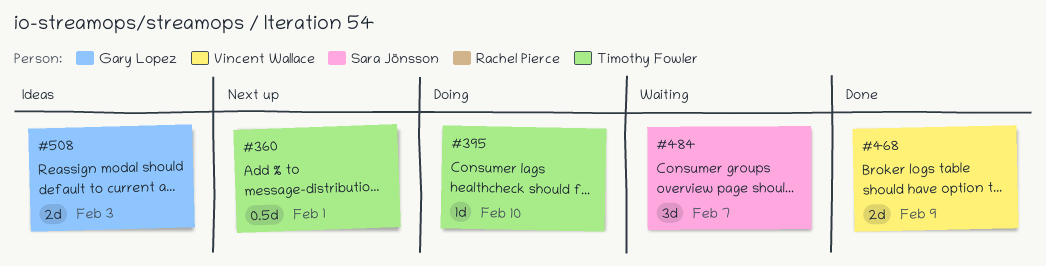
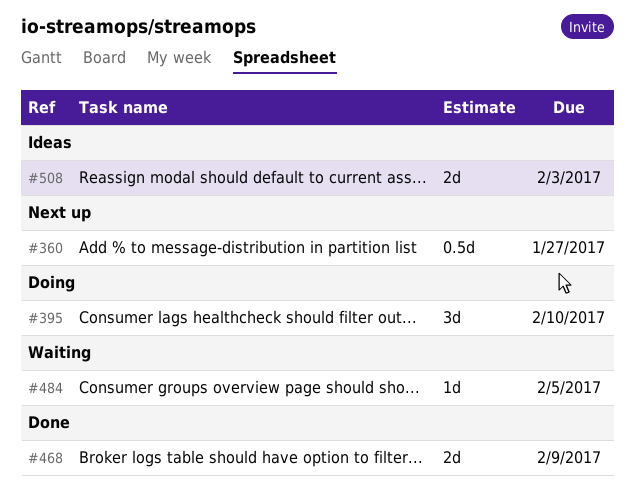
#360, due: Feb 1 -> Jan 27
#395, estimate: 1d -> 3d
#484, estimate: 3d -> 1d
#484, due: Feb 7 -> Feb 5

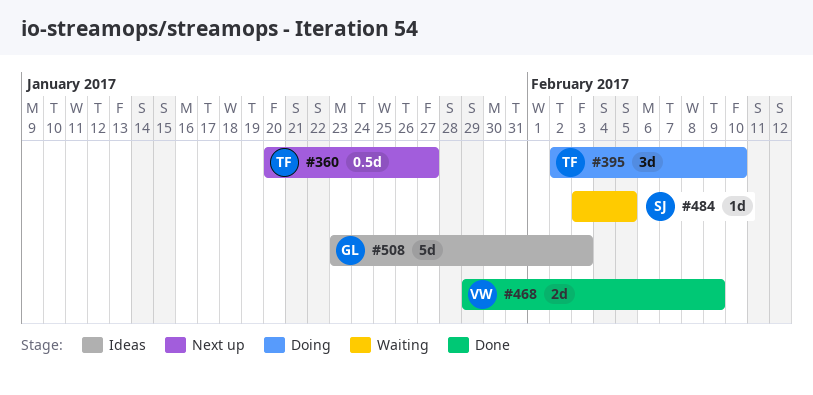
#508, estimate: 2d -> 5d

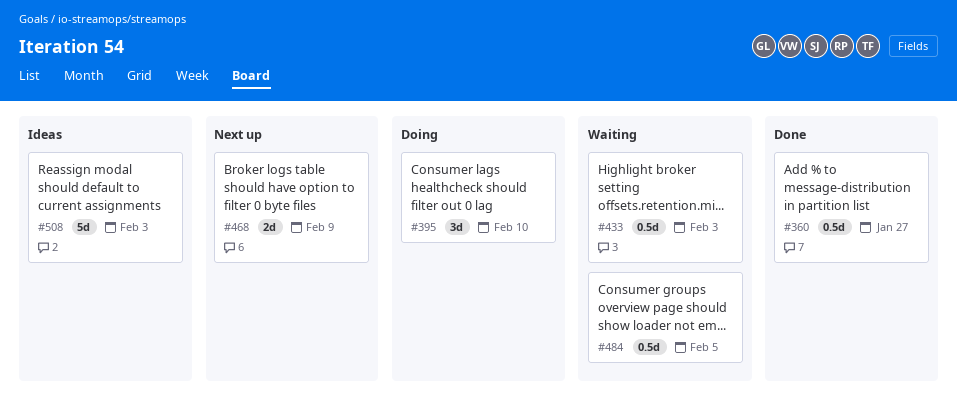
#360, status: Next up -> Done
#433: none -> present
#468, status: Done -> Next up
#484, estimate: 1d -> 0.5d

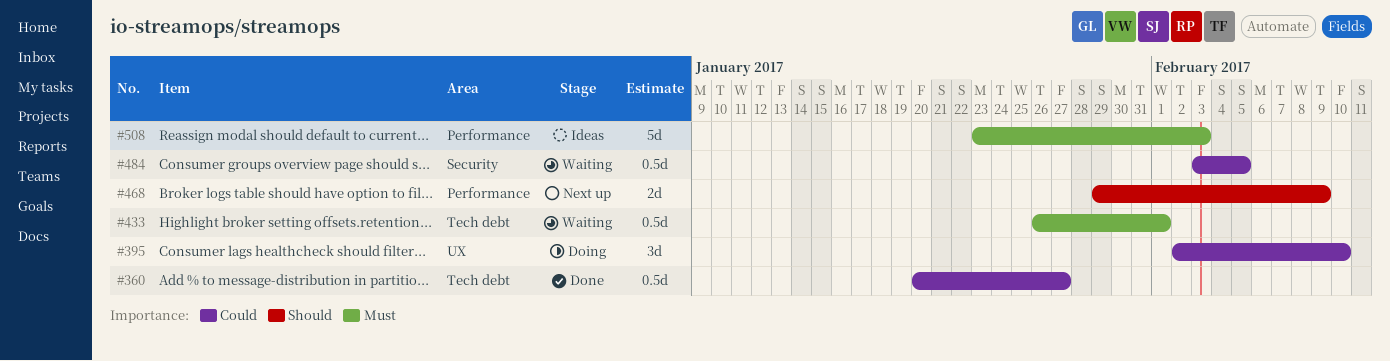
#433, due: Feb 3 -> Feb 1

